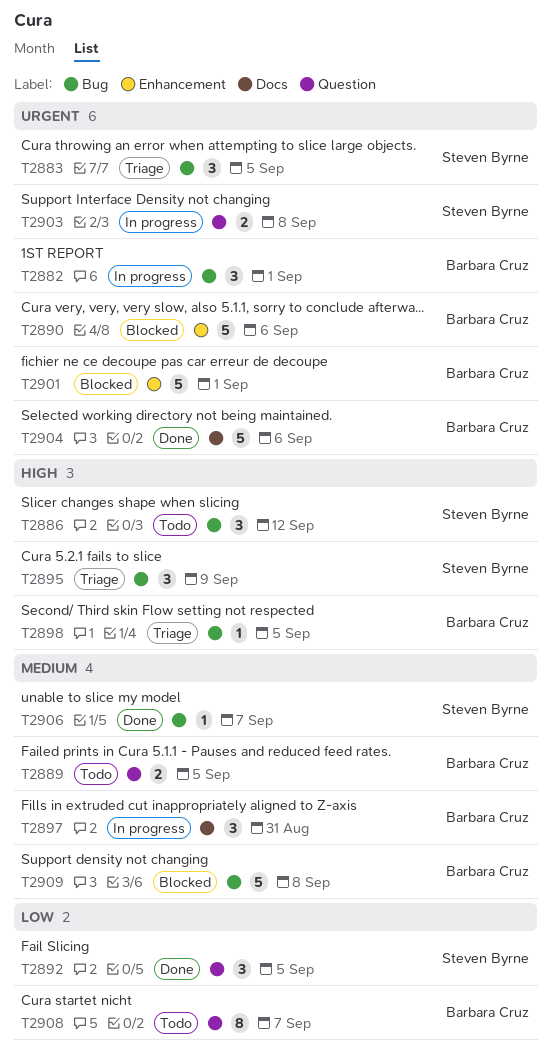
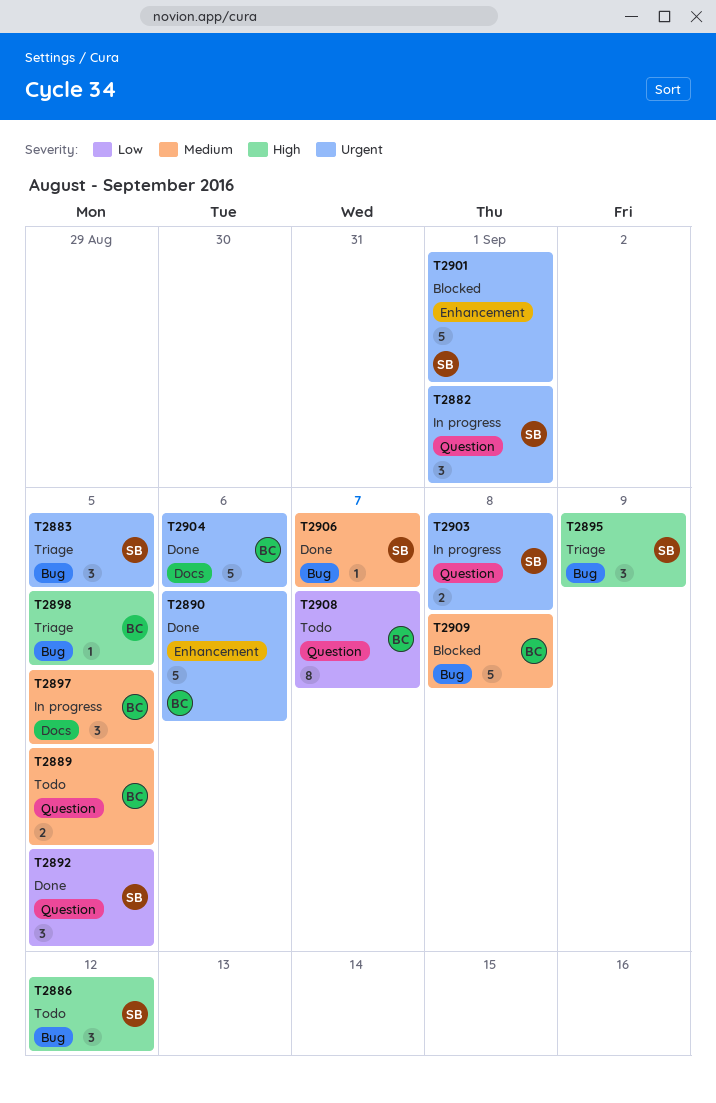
T2882, owner: Barbara Cruz -> Steven Byrne
T2882, label: Bug -> Question
T2890, status: Blocked -> Done
T2897, due: Aug 31 -> Sep 5
T2901, owner: Barbara Cruz -> Steven Byrne

